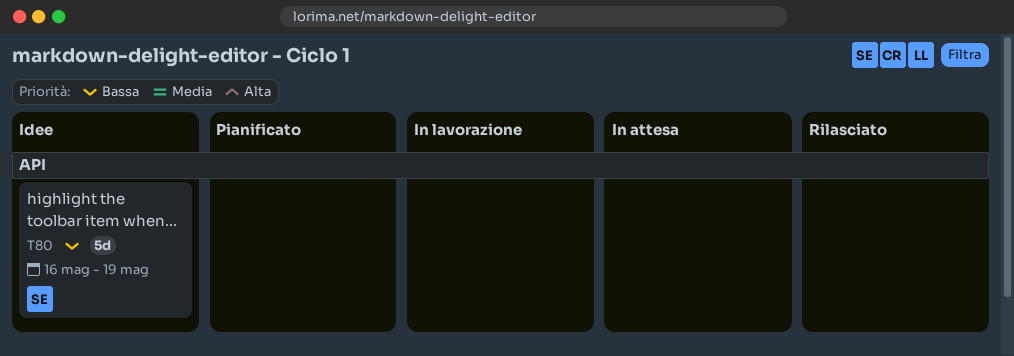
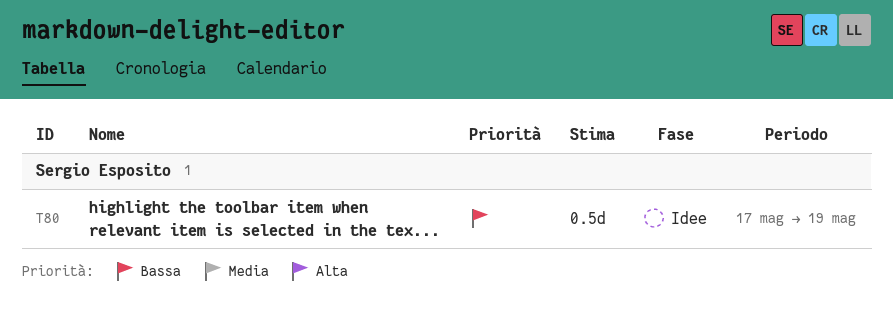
T80, estimate: 5d -> 0.5d
T80, start: May 16 -> May 17

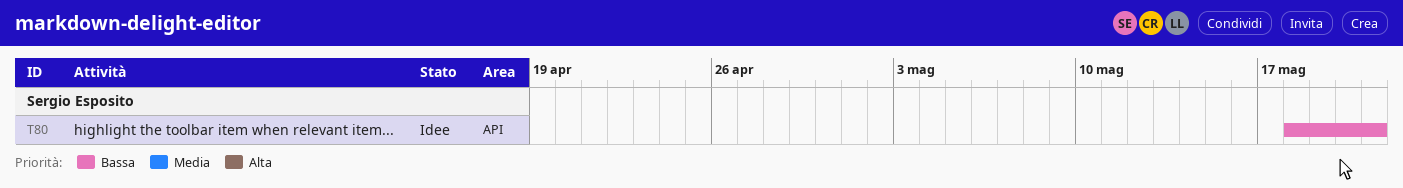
T80, start: May 17 -> May 18
T80, due: May 19 -> May 21

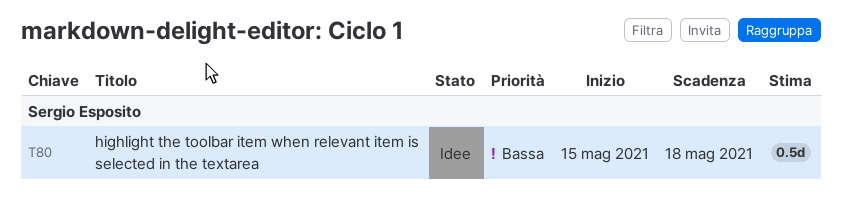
T80, start: May 18 -> May 15
T80, due: May 21 -> May 18

